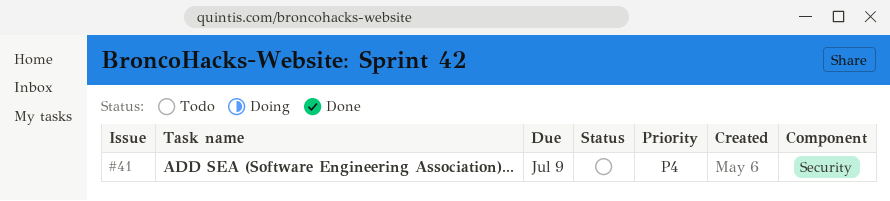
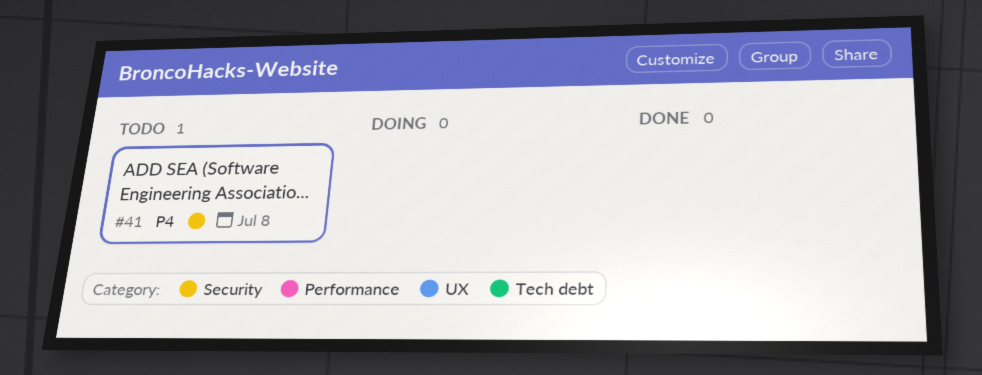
#41, due: Jul 9 -> Jul 8

